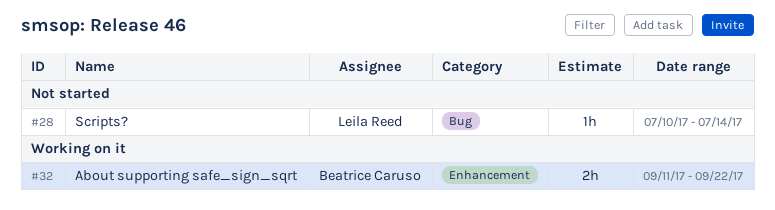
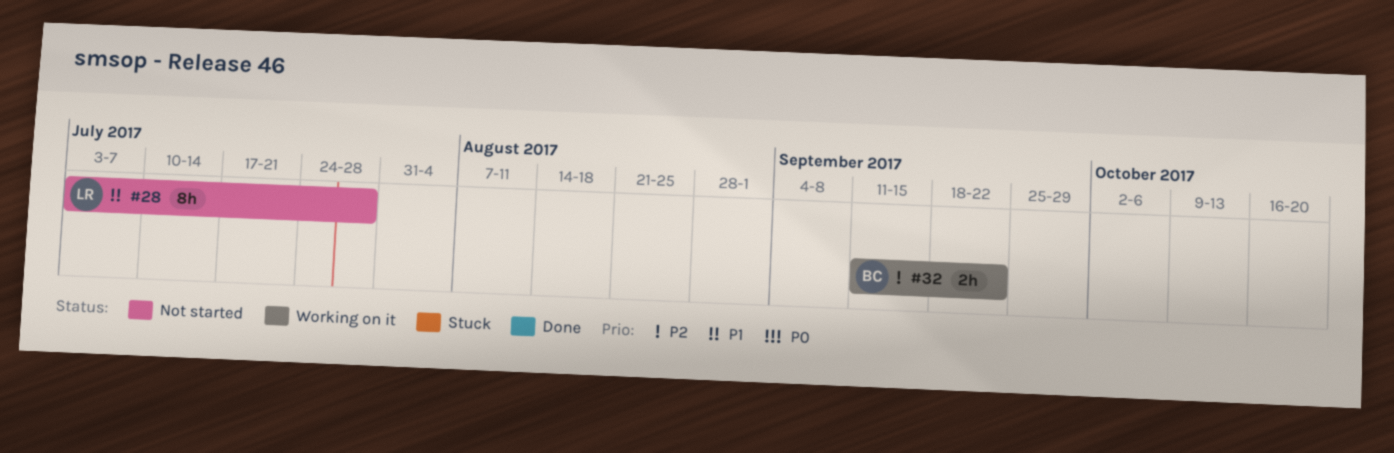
#28, estimate: 1h -> 8h
#28, start: Jul 10 -> Jul 3
#28, due: Jul 14 -> Jul 28

